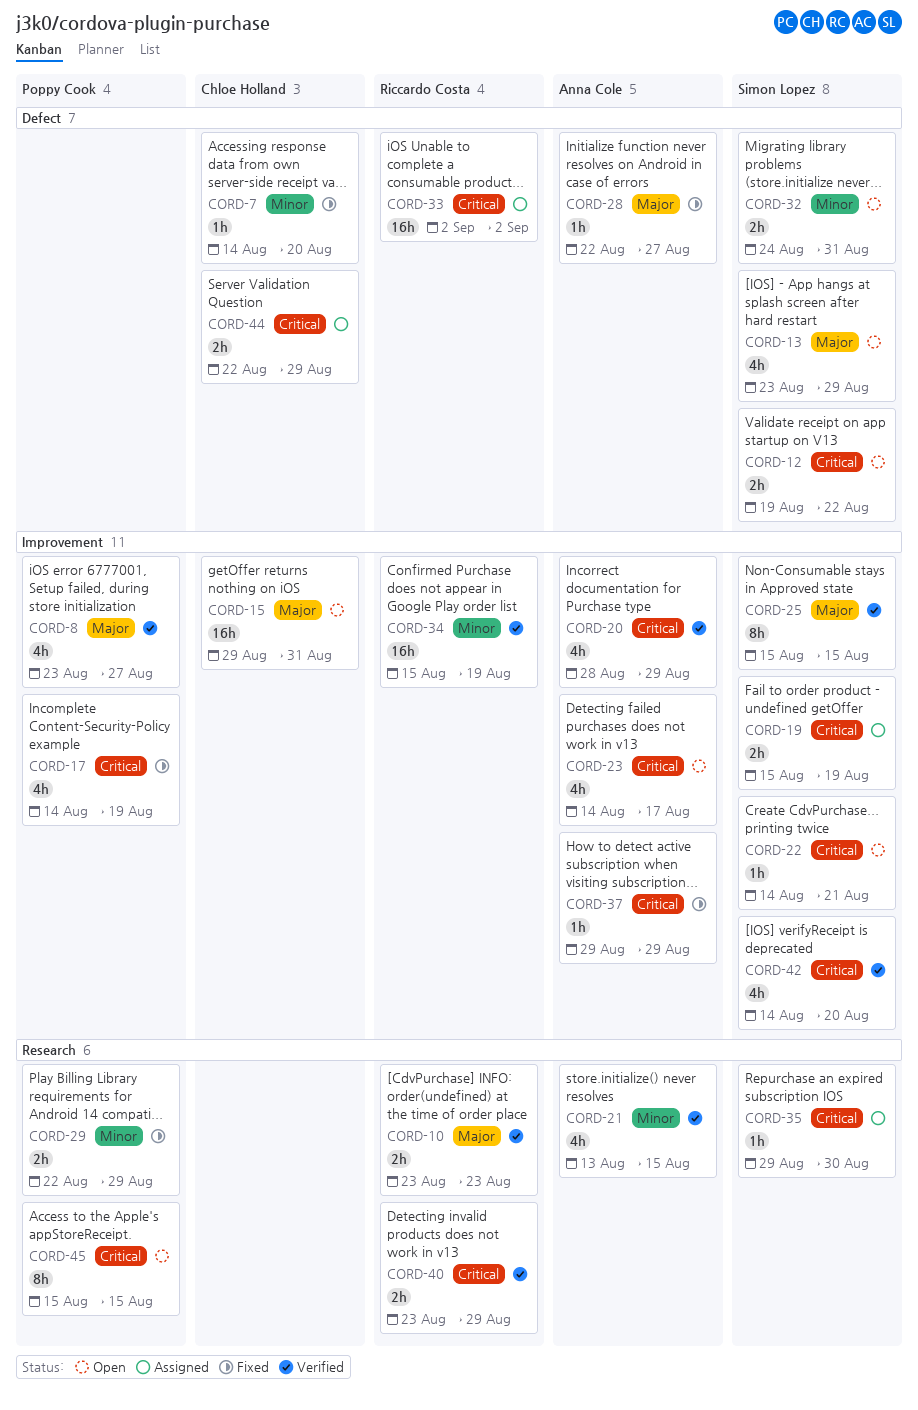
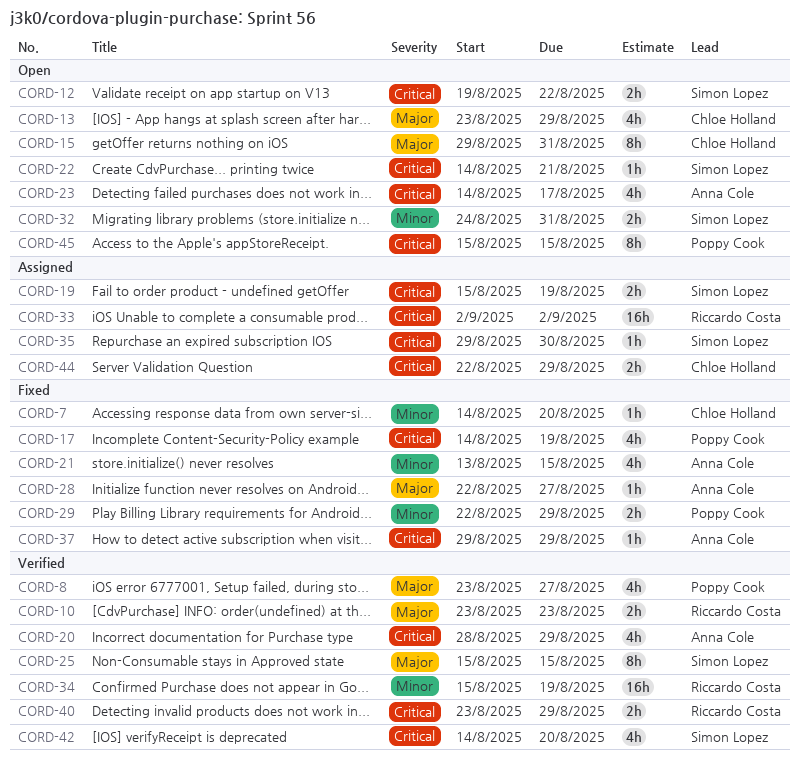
CORD-13, owner: Simon Lopez -> Chloe Holland
CORD-15, estimate: 16h -> 8h
CORD-21, status: Verified -> Fixed

